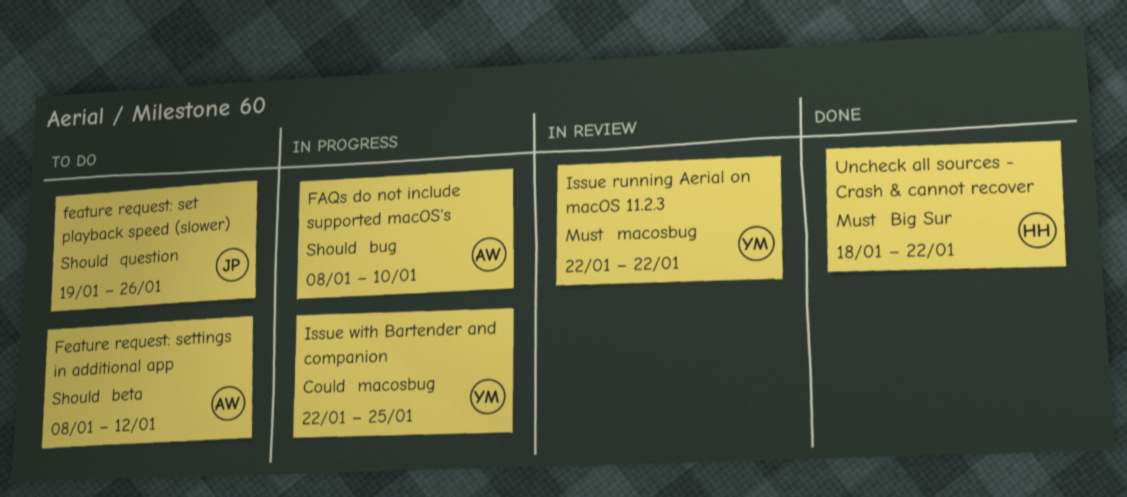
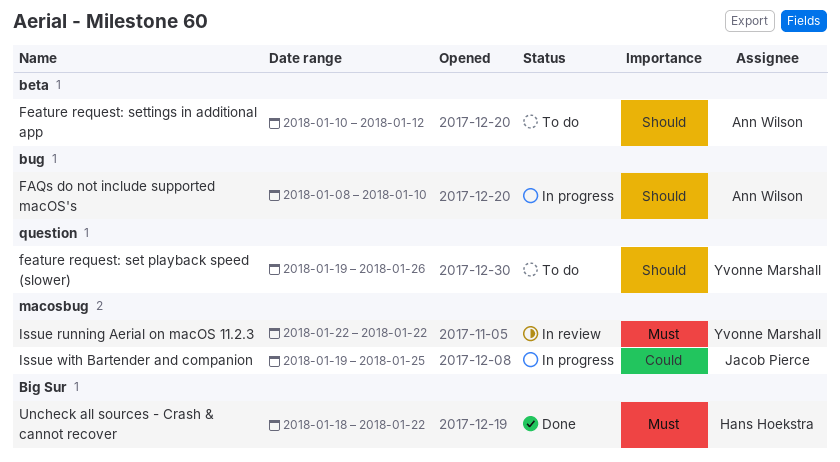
feature request: set playback speed (slower), owner: Jacob Pierce -> Yvonne Marshall
Feature request: settings in additional app, start: Jan 8 -> Jan 10
Issue with Bartender and companion, owner: Yvonne Marshall -> Jacob Pierce
Issue with Bartender and companion, start: Jan 22 -> Jan 19

